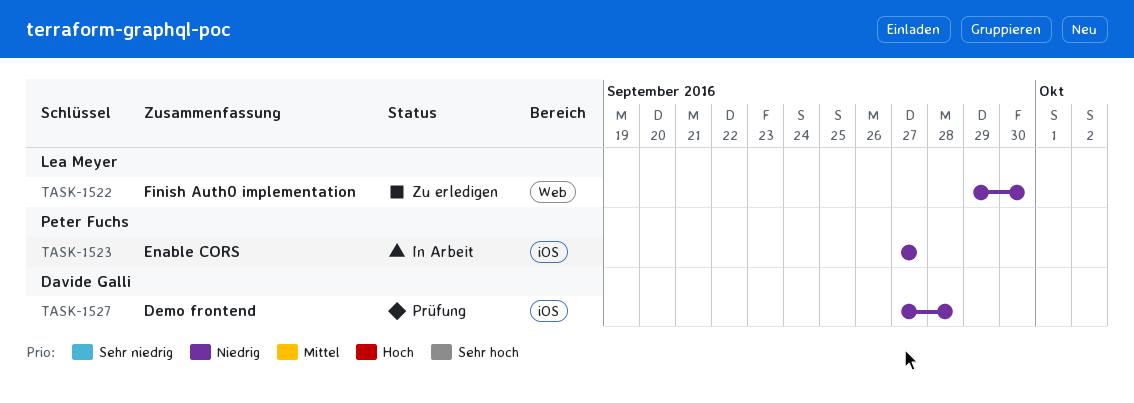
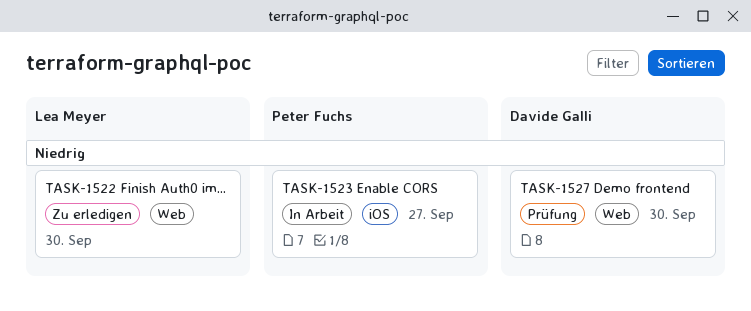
TASK-1527, label: iOS -> Web
TASK-1527, due: Sep 28 -> Sep 30

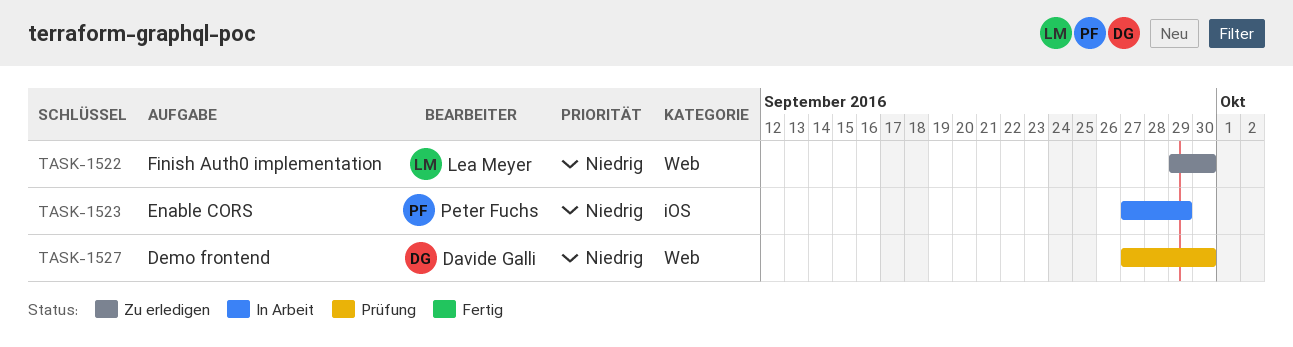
TASK-1523, due: Sep 27 -> Sep 29

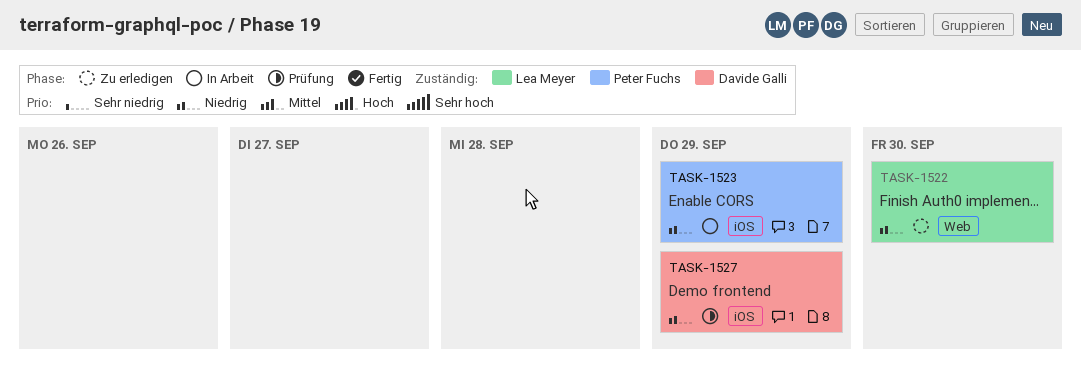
TASK-1527, label: Web -> iOS
TASK-1527, due: Sep 30 -> Sep 29

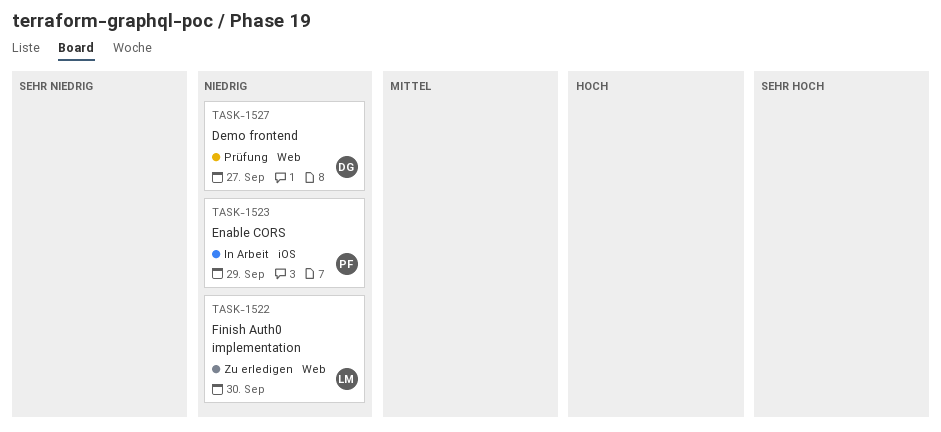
TASK-1527, label: iOS -> Web
TASK-1527, due: Sep 29 -> Sep 27

